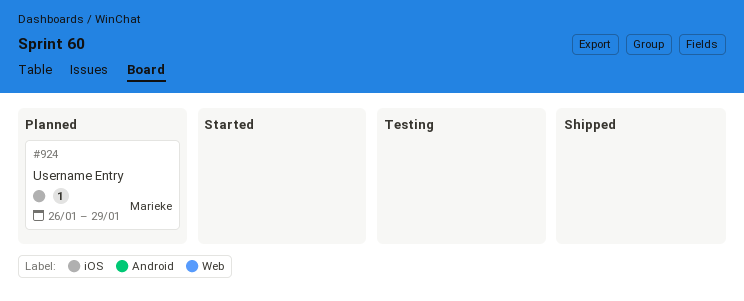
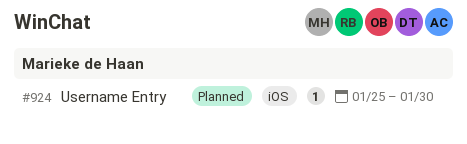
#924, start: Jan 26 -> Jan 25
#924, due: Jan 29 -> Jan 30

